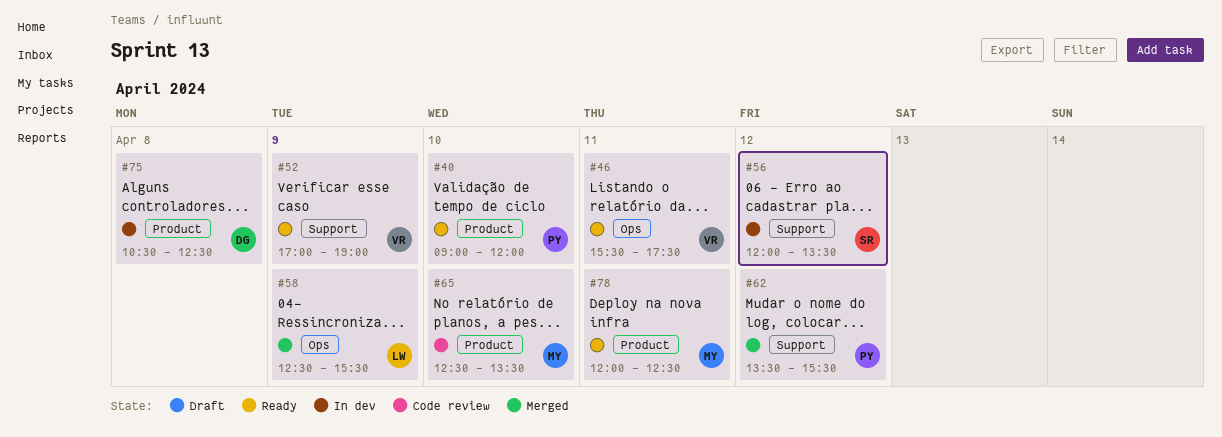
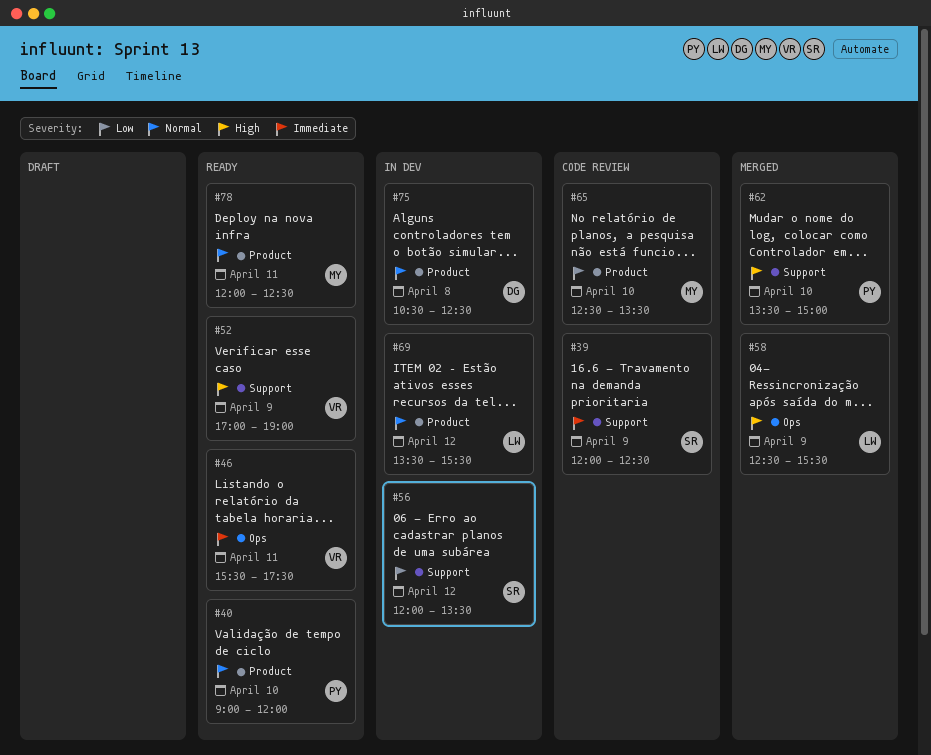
#39: none -> present
#62, day: Apr 12 -> Apr 10
#62, ends: 15:30 -> 15:00
#69: none -> present

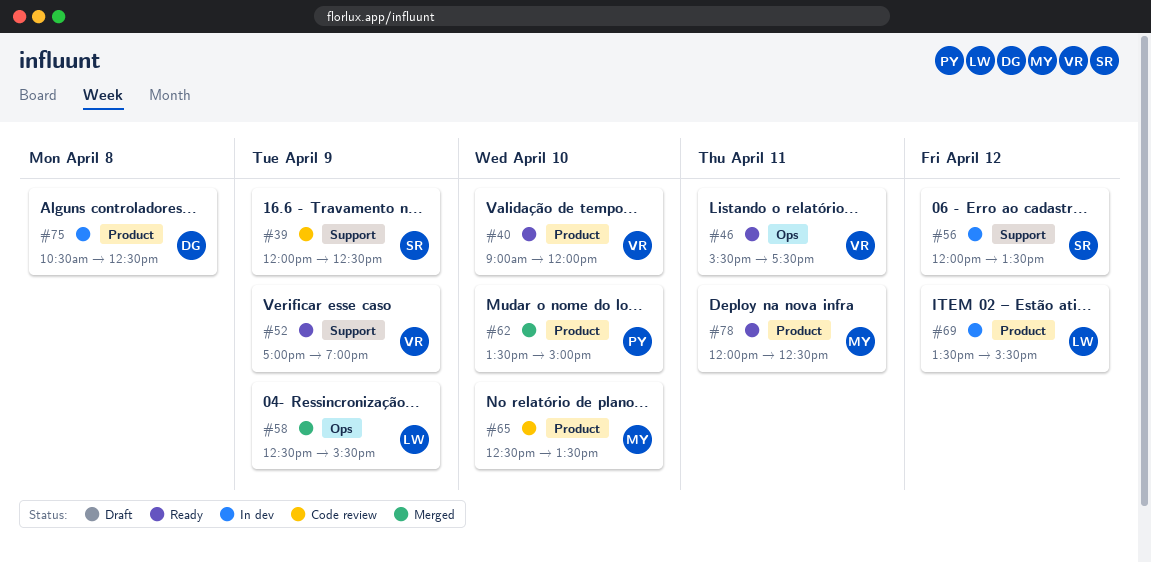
#40, owner: PY -> VR
#62, label: Support -> Product

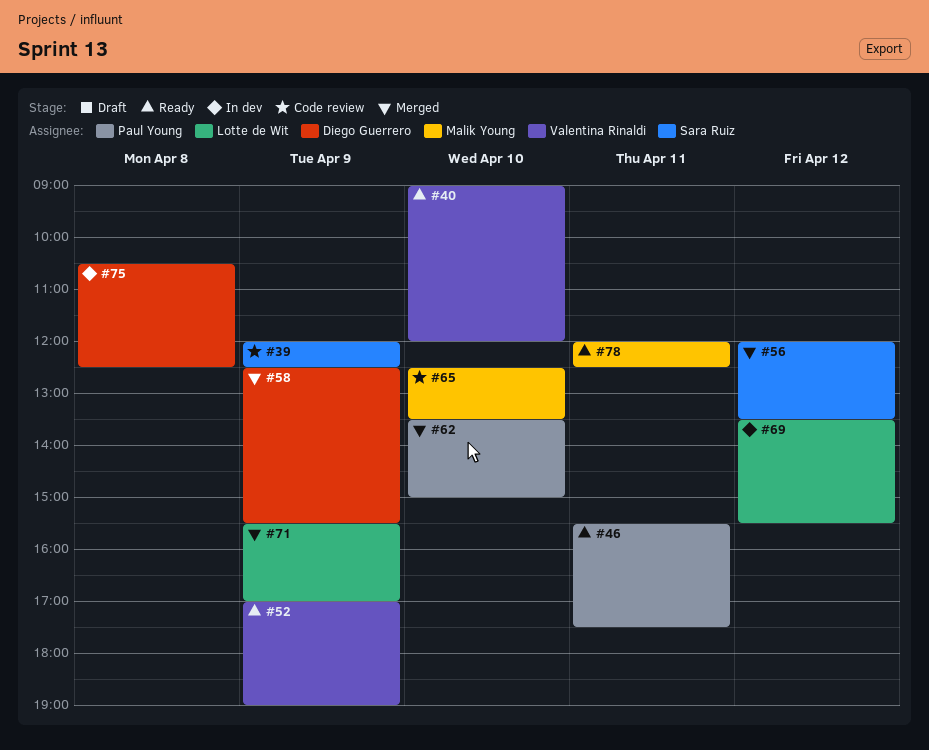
#46, owner: Valentina Rinaldi -> Paul Young
#56, status: In dev -> Merged
#58, owner: Lotte de Wit -> Diego Guerrero
#71: none -> present

